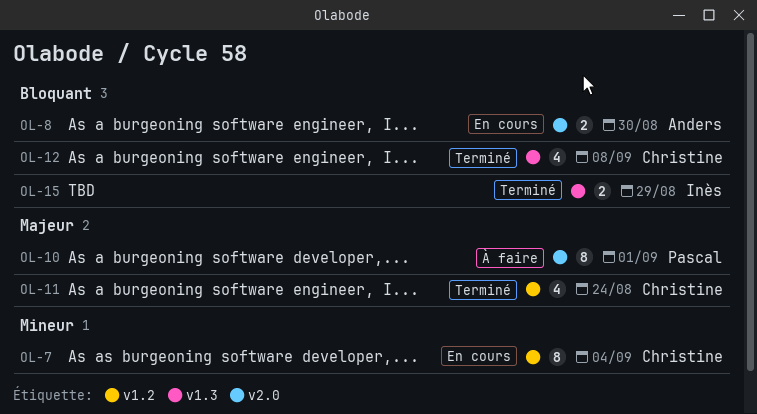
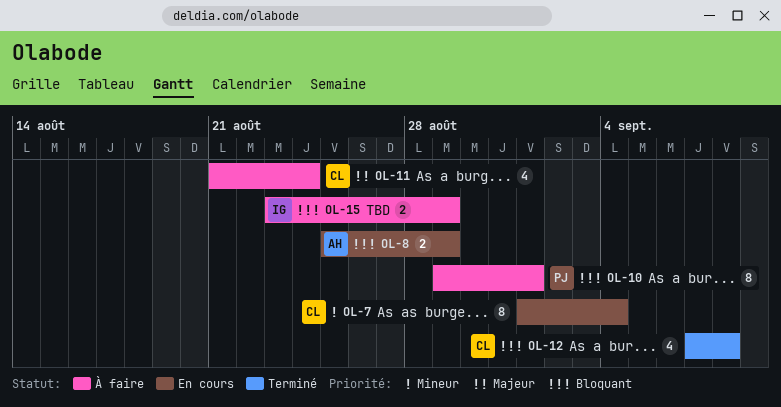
OL-8, due: Aug 30 -> Aug 29
OL-10, priority: Majeur -> Bloquant
OL-11, status: Terminé -> À faire
OL-15, status: Terminé -> À faire

